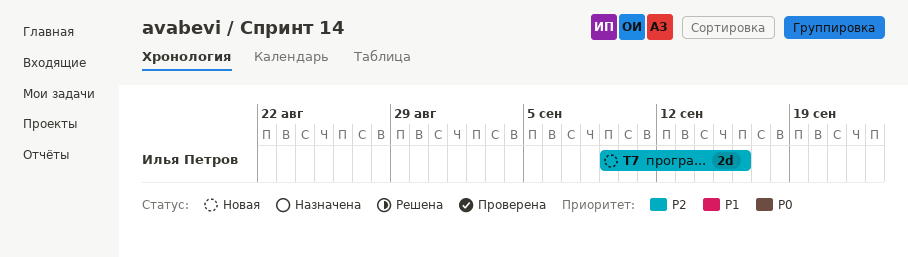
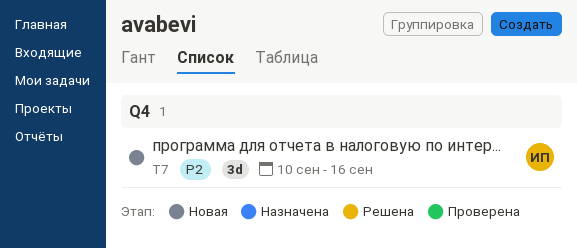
T7, estimate: 2d -> 3d
T7, start: Sep 9 -> Sep 10

